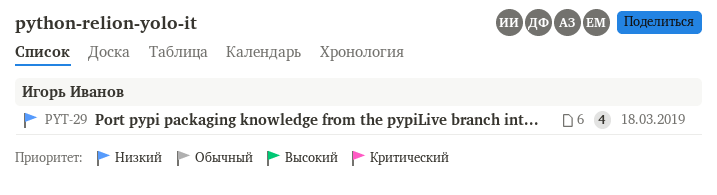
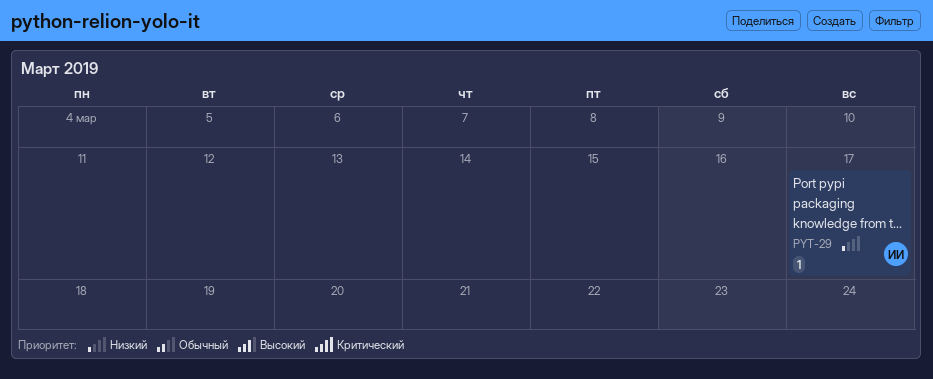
PYT-29, estimate: 4 -> 1
PYT-29, due: Mar 18 -> Mar 17

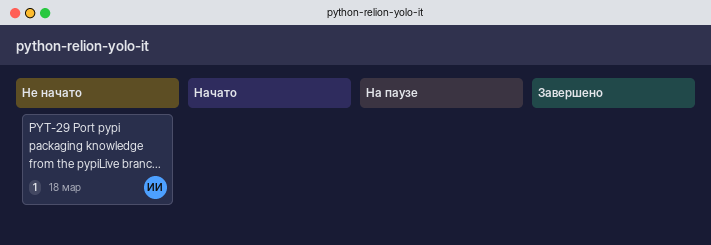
PYT-29, due: Mar 17 -> Mar 18

